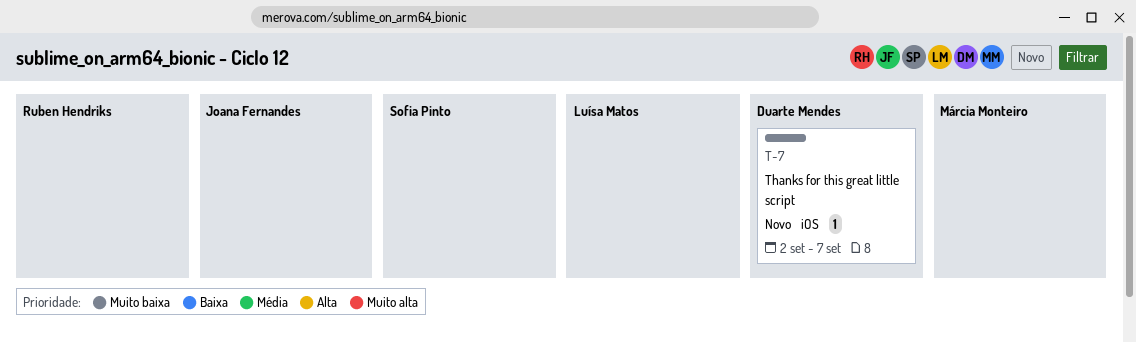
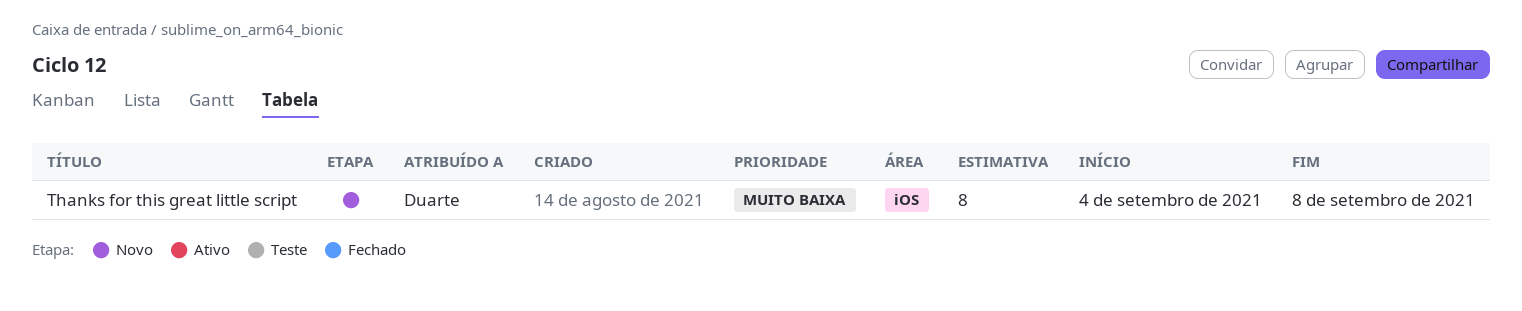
Thanks for this great little script, estimate: 1 -> 8
Thanks for this great little script, start: Sep 2 -> Sep 4
Thanks for this great little script, due: Sep 7 -> Sep 8

